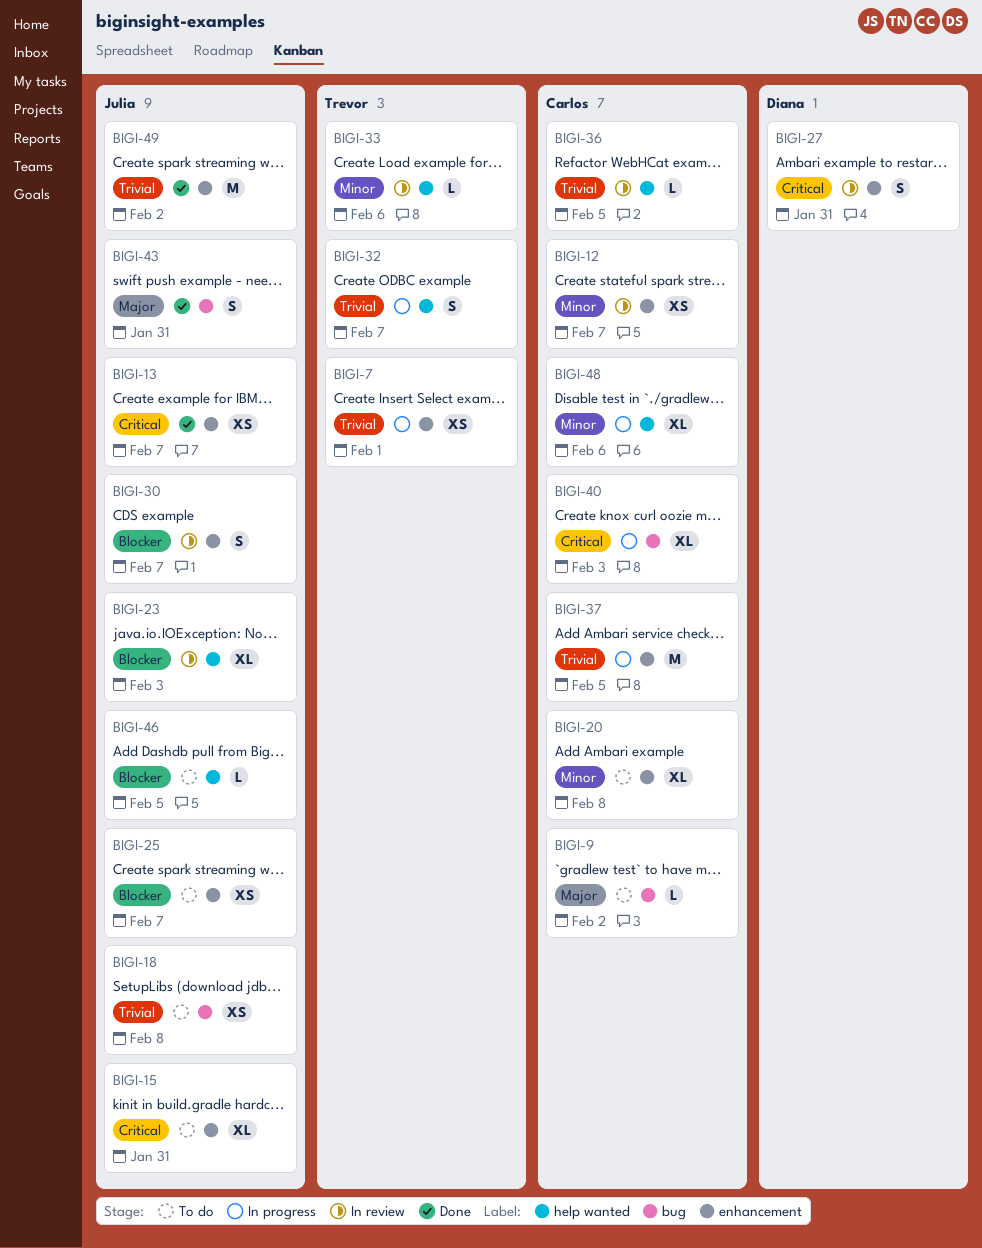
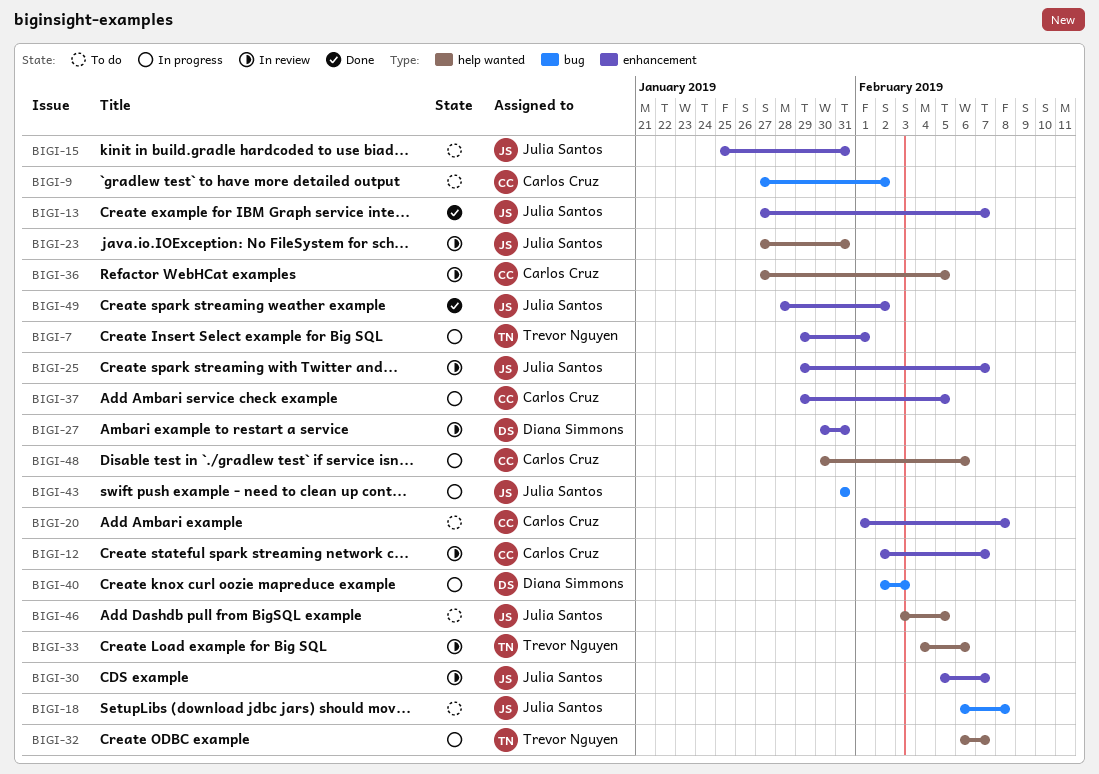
BIGI-23, due: Feb 3 -> Jan 31
BIGI-25, status: To do -> In review
BIGI-40, owner: Carlos Cruz -> Diana Simmons
BIGI-43, status: Done -> In progress

